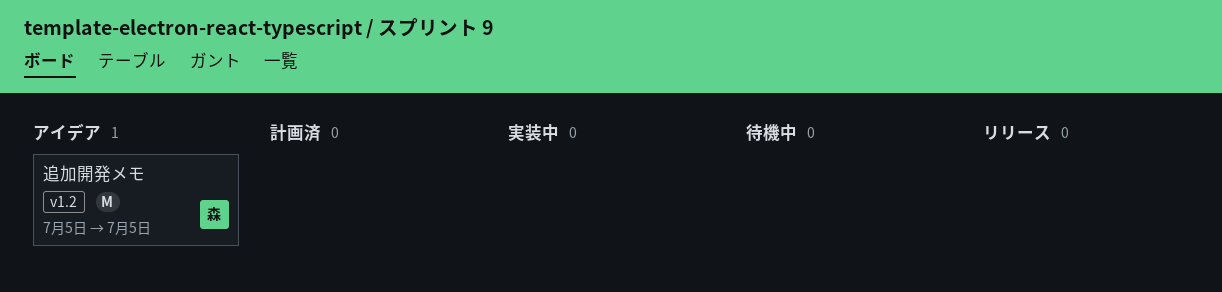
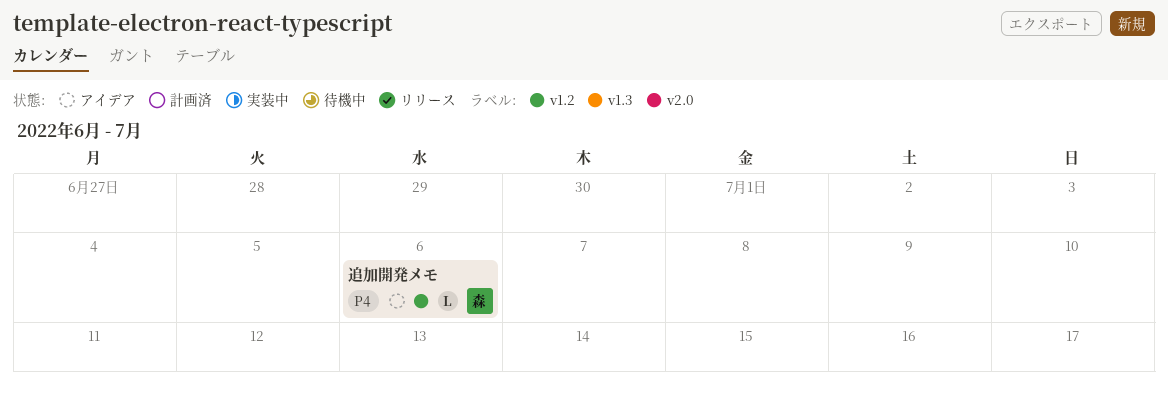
追加開発メモ, estimate: M -> L
追加開発メモ, due: Jul 5 -> Jul 6

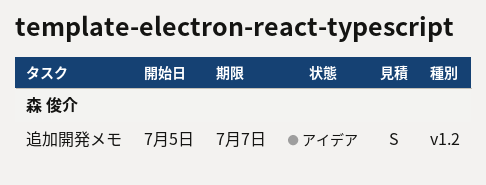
追加開発メモ, estimate: L -> S
追加開発メモ, due: Jul 6 -> Jul 7

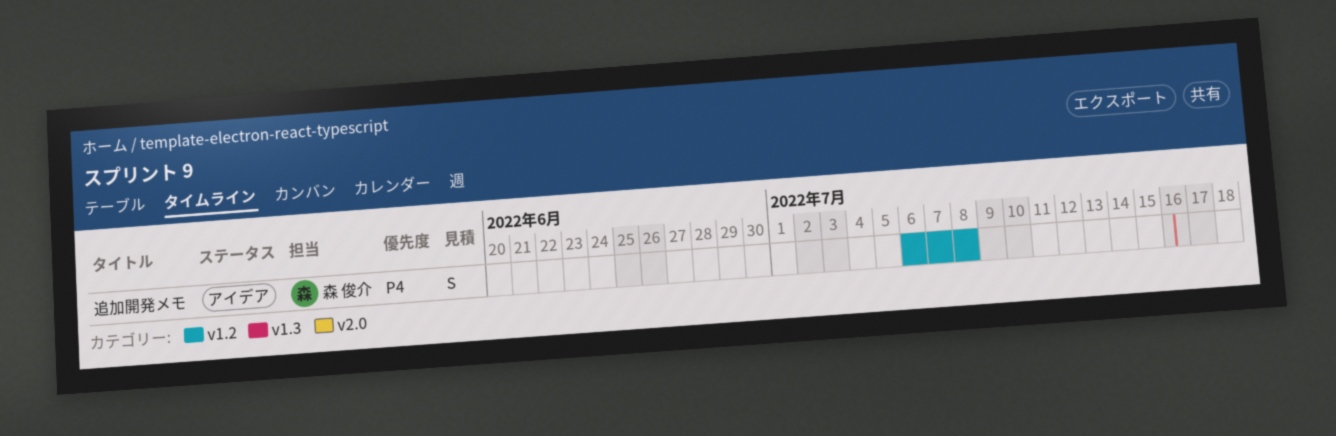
追加開発メモ, start: Jul 5 -> Jul 6
追加開発メモ, due: Jul 7 -> Jul 8

